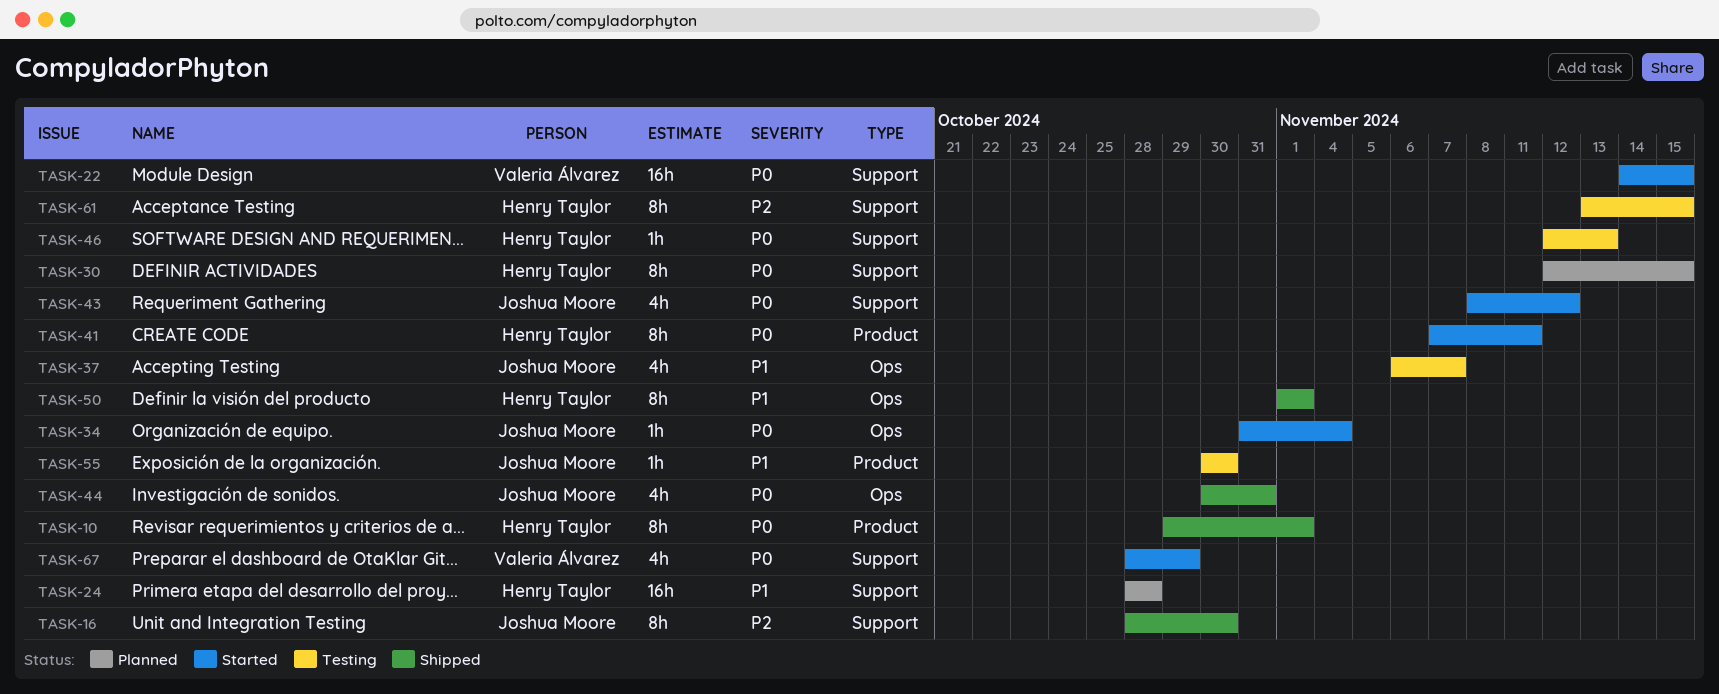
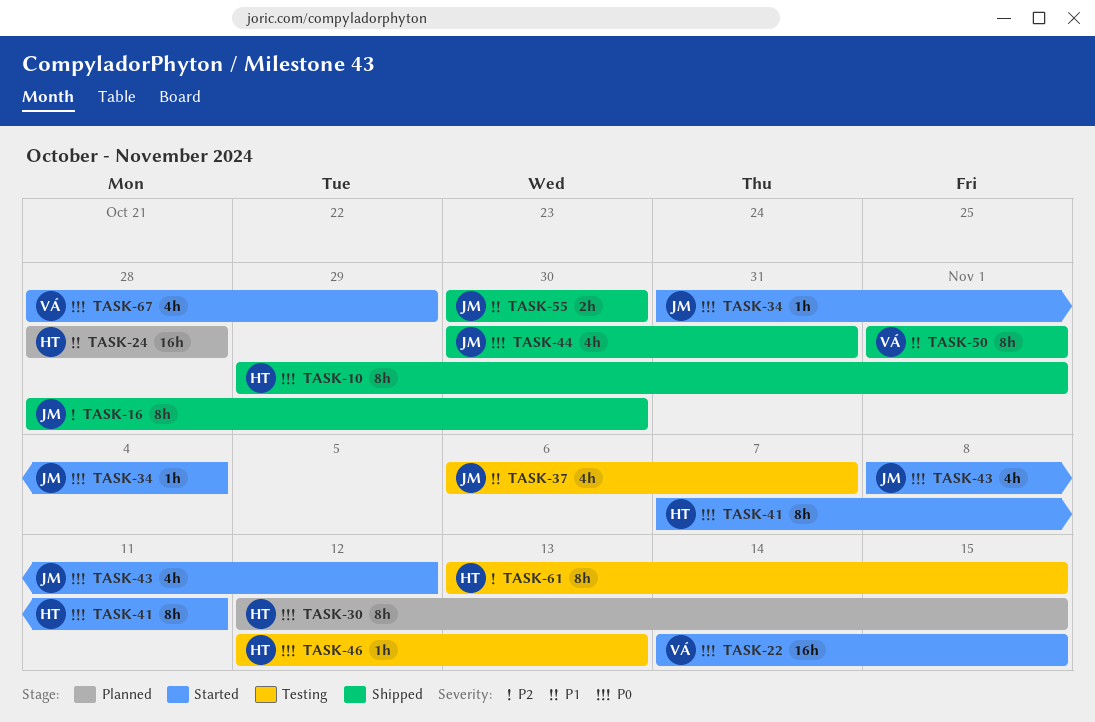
TASK-50, owner: Henry Taylor -> Valeria Álvarez
TASK-55, status: Testing -> Shipped
TASK-55, estimate: 1h -> 2h

